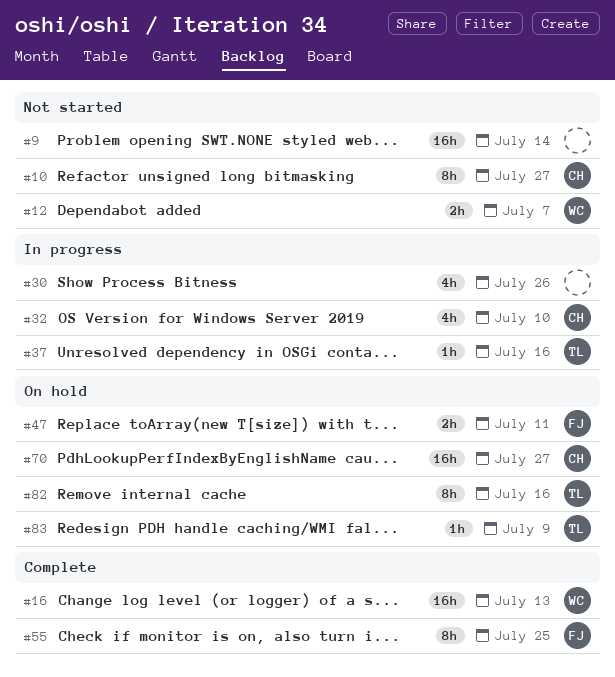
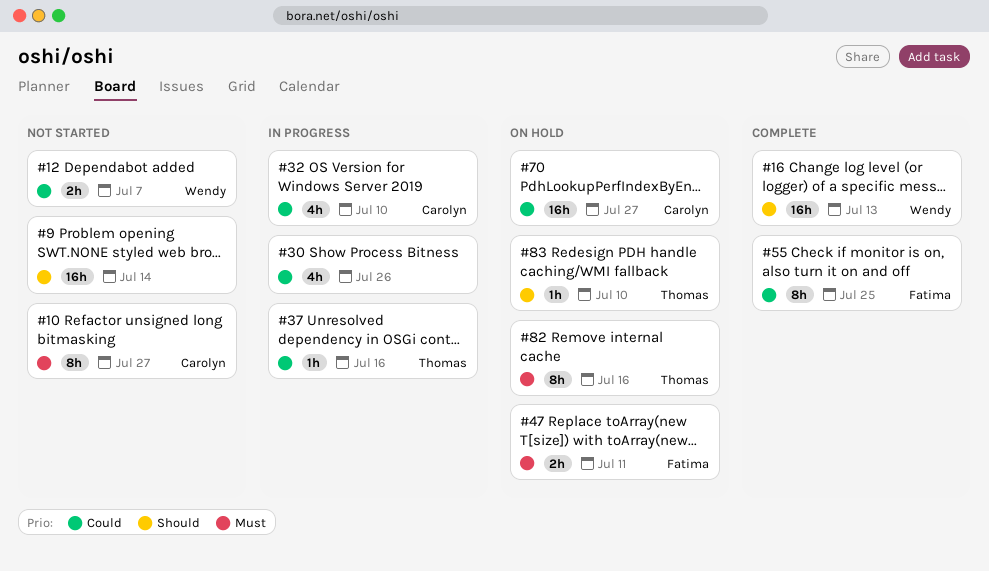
#83, due: Jul 9 -> Jul 10

